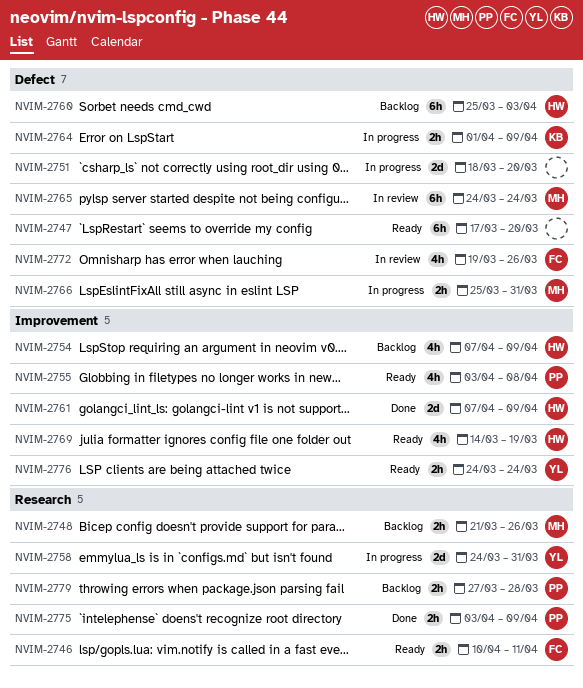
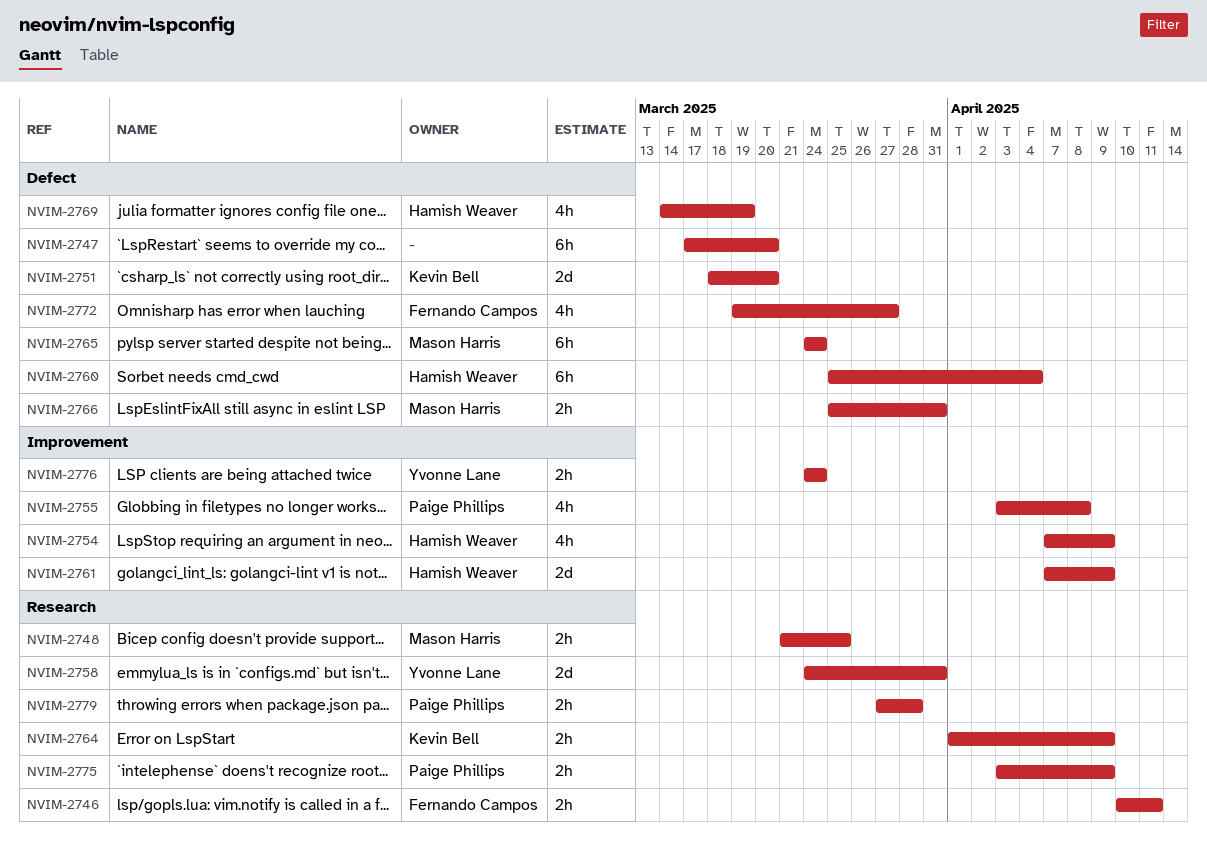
NVIM-2748, due: Mar 26 -> Mar 25
NVIM-2751, owner: none -> Kevin Bell
NVIM-2760, due: Apr 3 -> Apr 4
NVIM-2764, label: Defect -> Research
NVIM-2769, label: Improvement -> Defect
NVIM-2772, due: Mar 26 -> Mar 27

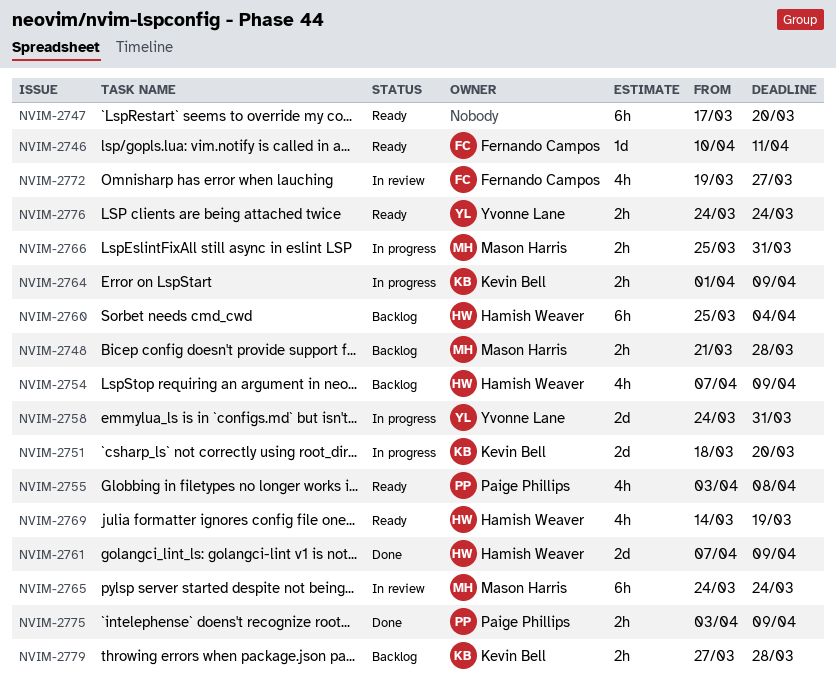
NVIM-2746, estimate: 2h -> 1d
NVIM-2748, due: Mar 25 -> Mar 28
NVIM-2779, owner: Paige Phillips -> Kevin Bell

